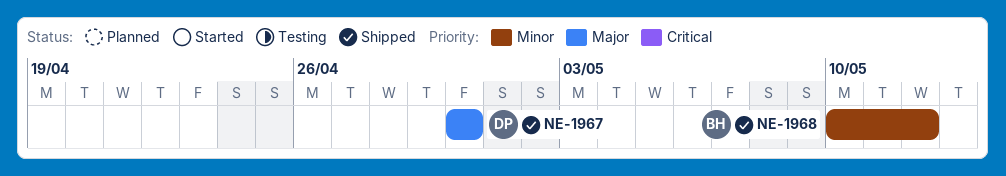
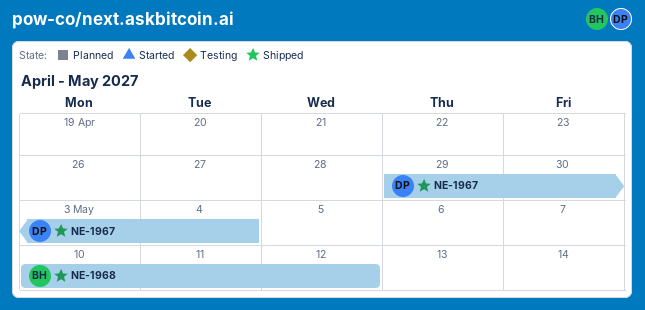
NE-1967, start: Apr 30 -> Apr 29
NE-1967, due: Apr 30 -> May 4

